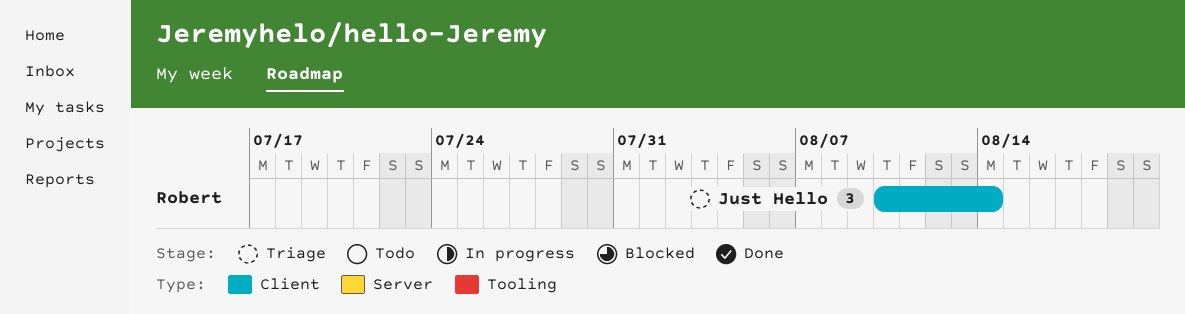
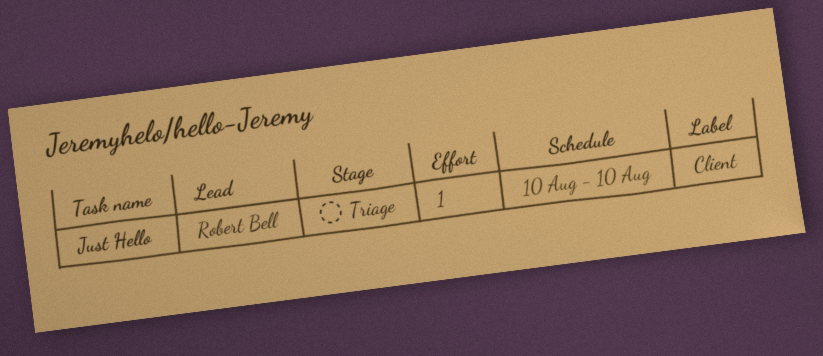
Just Hello, estimate: 3 -> 1
Just Hello, due: Aug 14 -> Aug 10

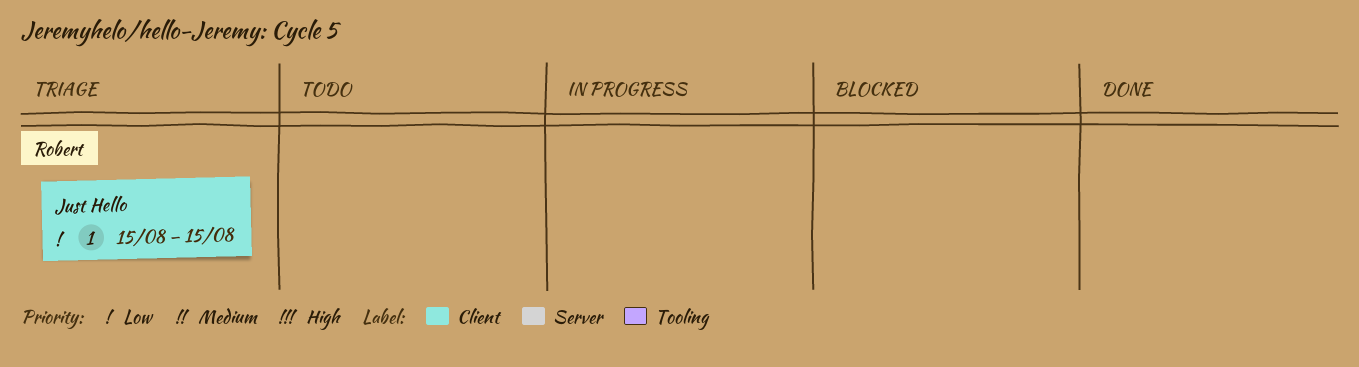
Just Hello, start: Aug 10 -> Aug 15
Just Hello, due: Aug 10 -> Aug 15

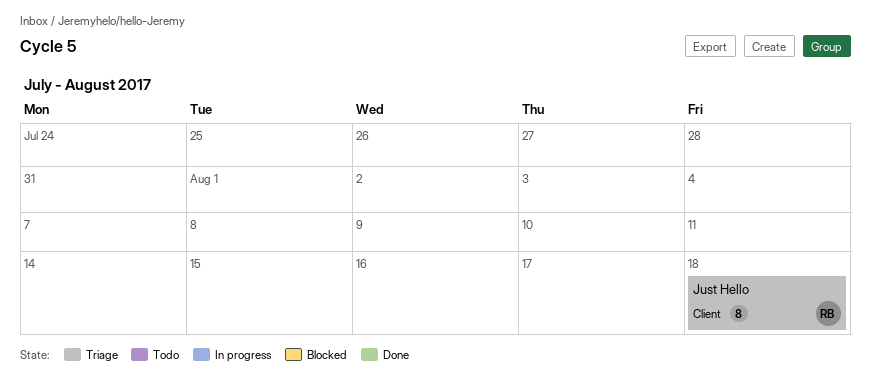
Just Hello, estimate: 1 -> 8
Just Hello, due: Aug 15 -> Aug 18

